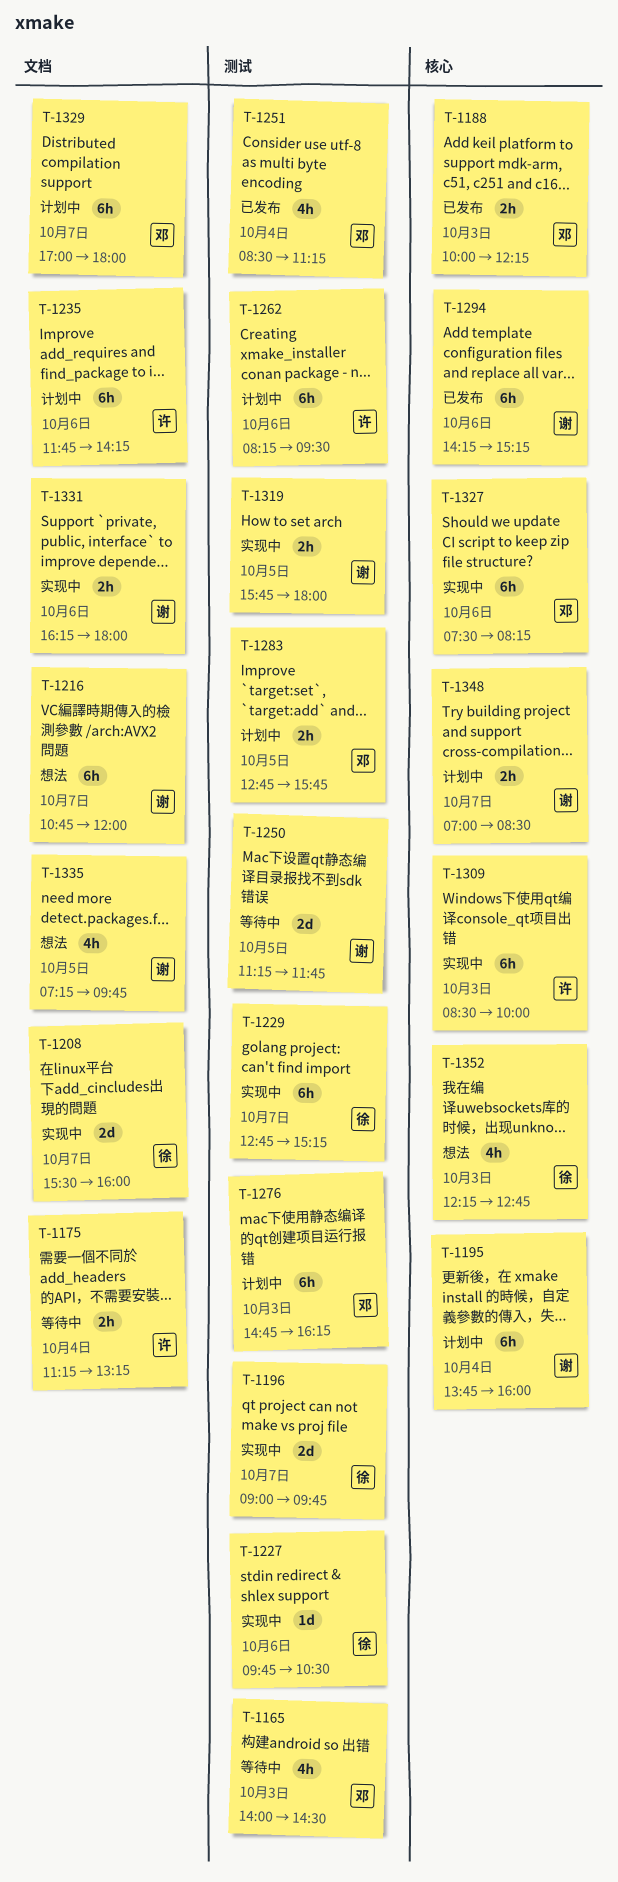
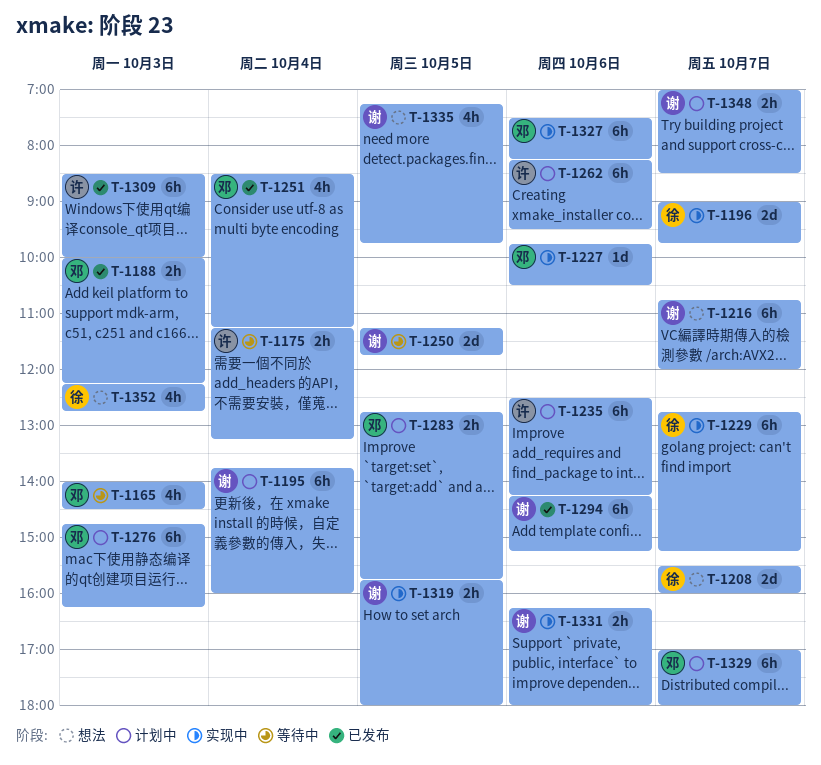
T-1208, status: 实现中 -> 想法
T-1227, owner: 徐 -> 邓
T-1235, begins: 11:45 -> 12:30
T-1309, status: 实现中 -> 已发布

